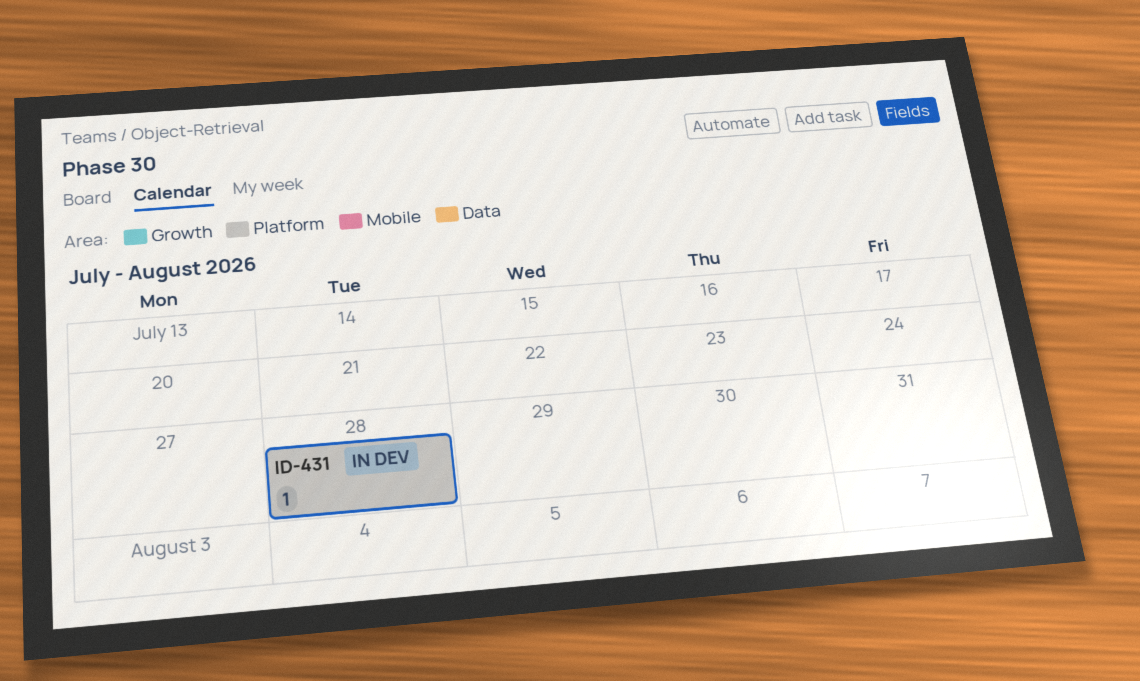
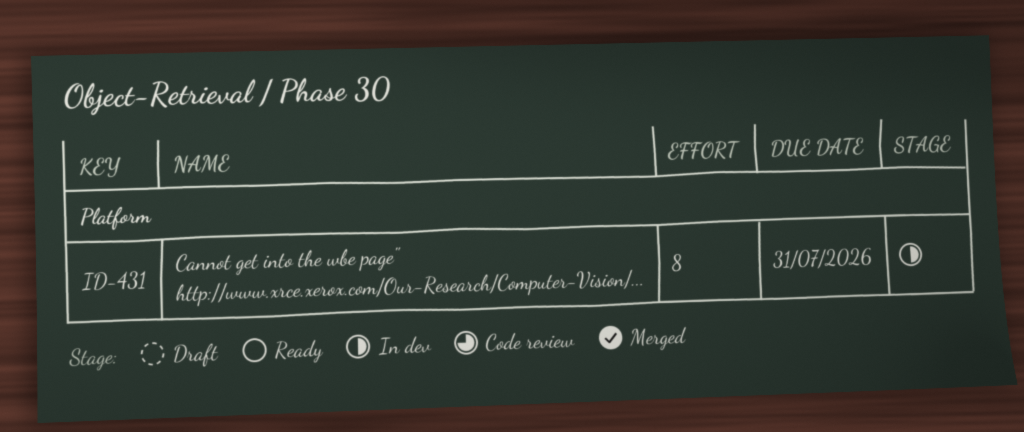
ID-431, estimate: 1 -> 8
ID-431, due: Jul 28 -> Jul 31

